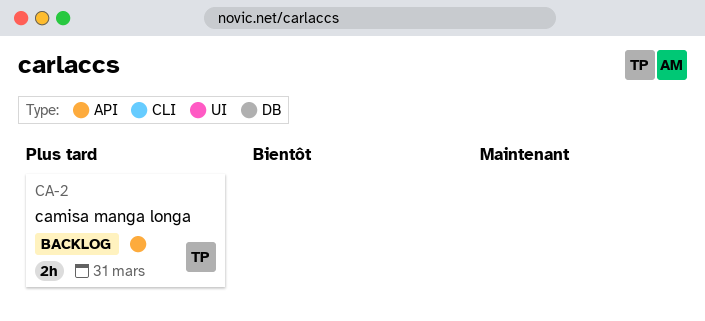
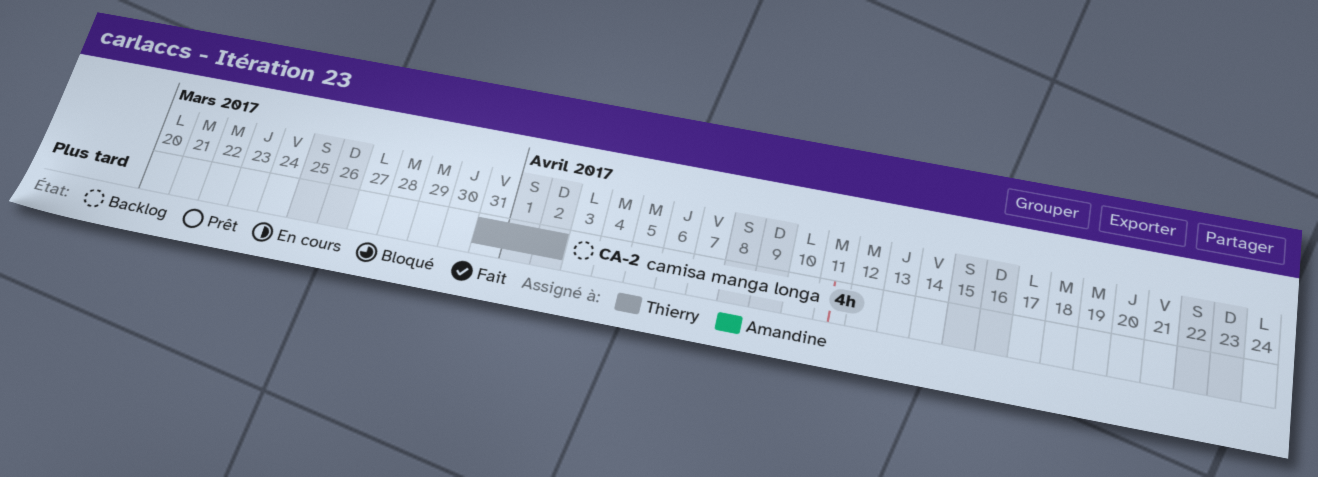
CA-2, estimate: 2h -> 4h
CA-2, due: Mar 31 -> Apr 2

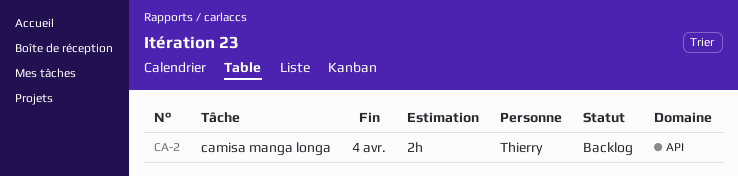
CA-2, estimate: 4h -> 2h
CA-2, due: Apr 2 -> Apr 4

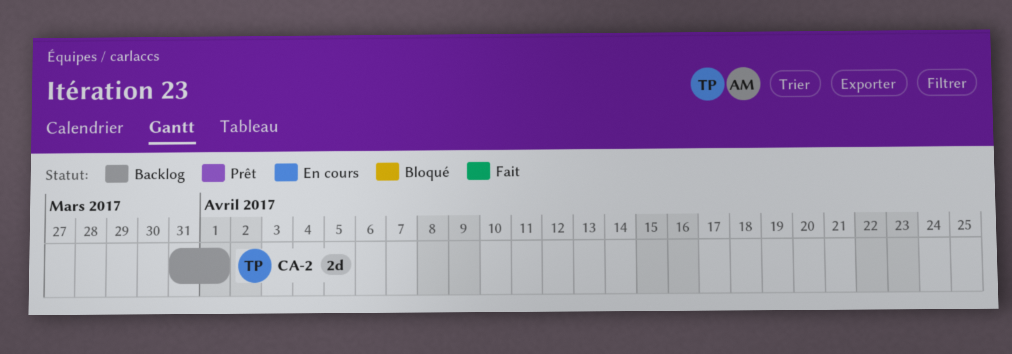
CA-2, estimate: 2h -> 2d
CA-2, due: Apr 4 -> Apr 1

